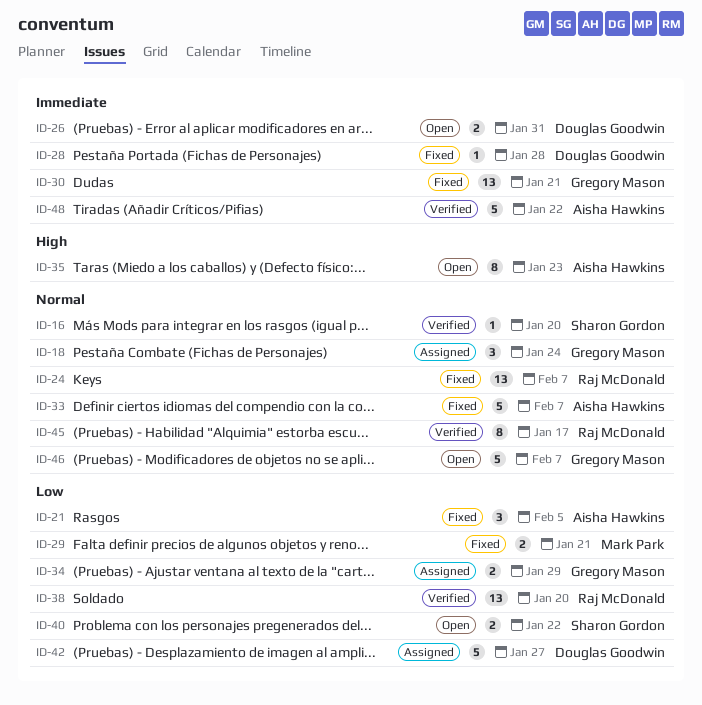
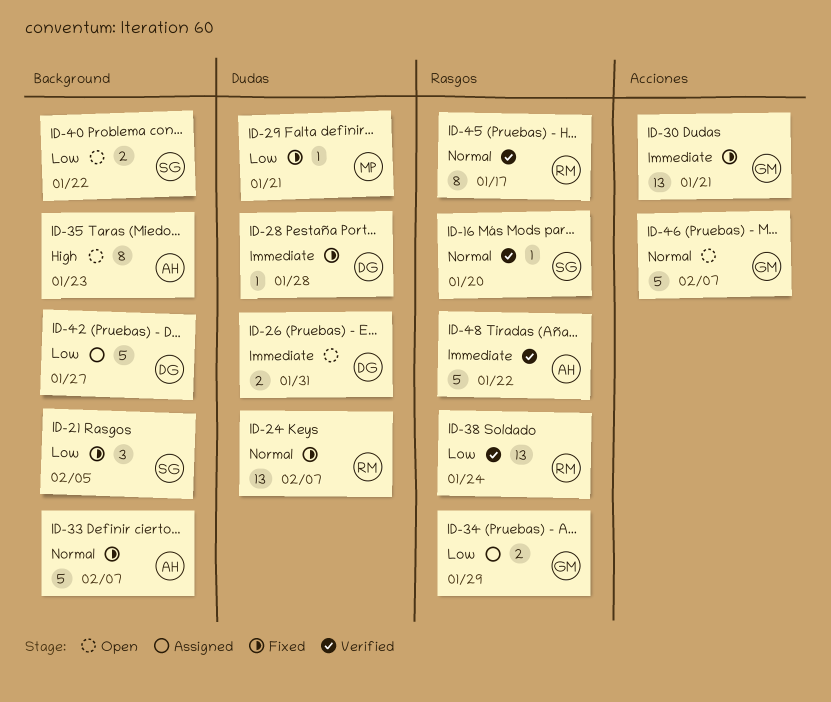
ID-18: present -> none
ID-21, owner: Aisha Hawkins -> Sharon Gordon
ID-29, estimate: 2 -> 1
ID-38, due: Jan 20 -> Jan 24

